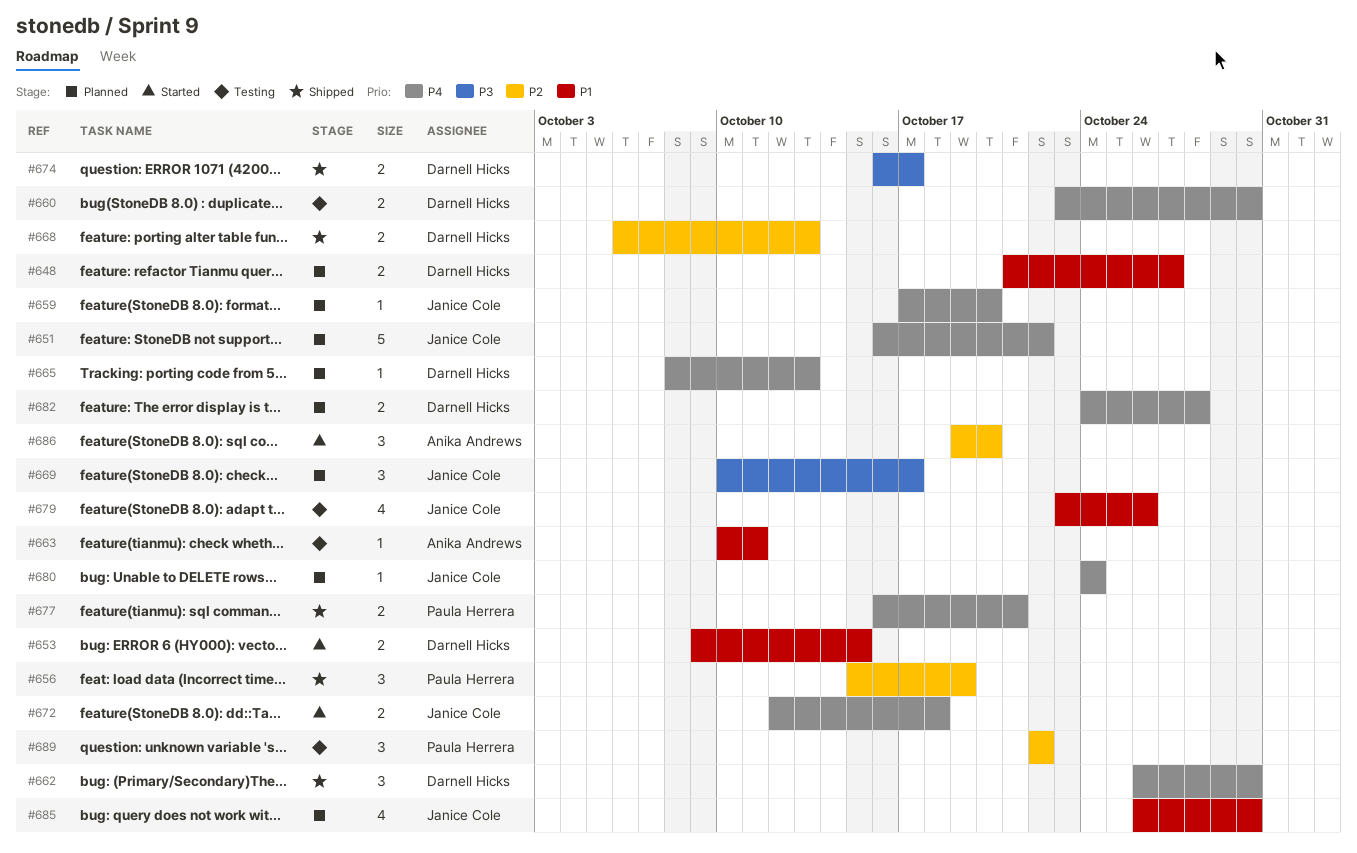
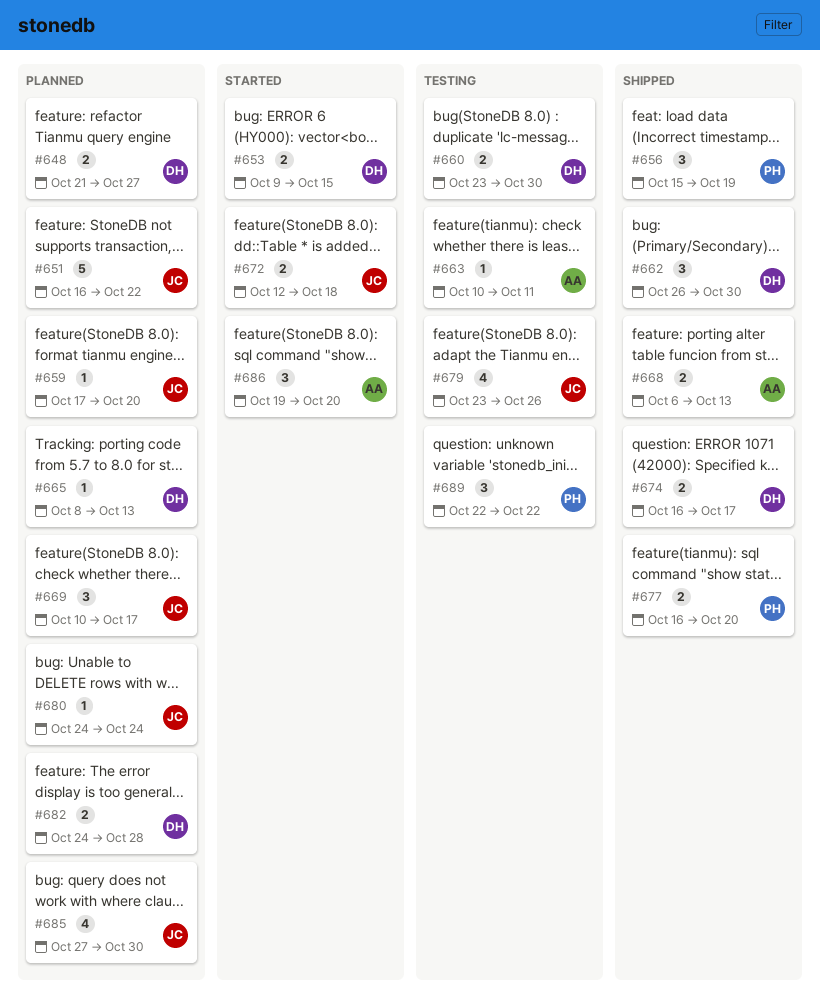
#668, owner: Darnell Hicks -> Anika Andrews
#677, due: Oct 21 -> Oct 20
#685, start: Oct 26 -> Oct 27

